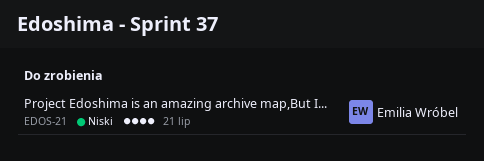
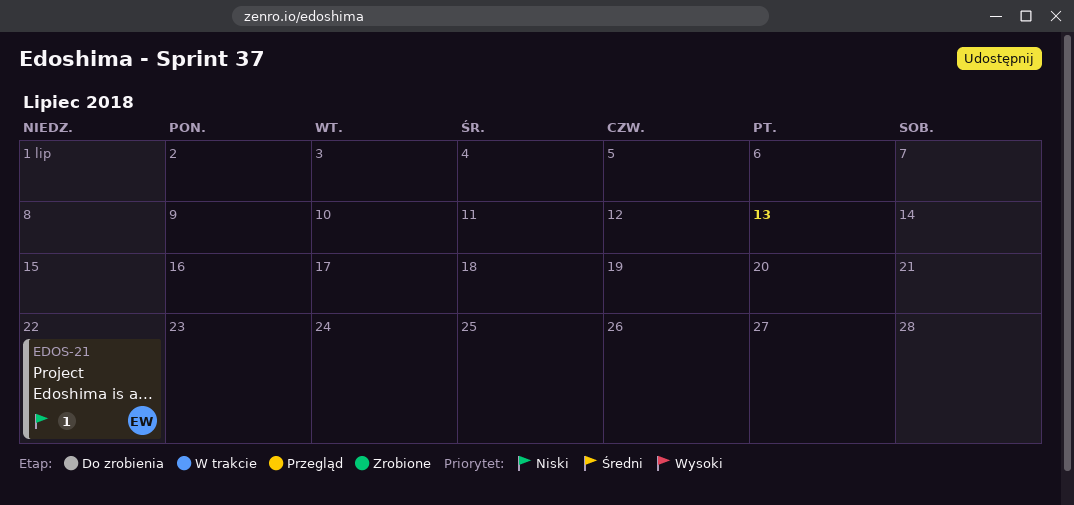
EDOS-21, estimate: 4 -> 1
EDOS-21, due: Jul 21 -> Jul 22

